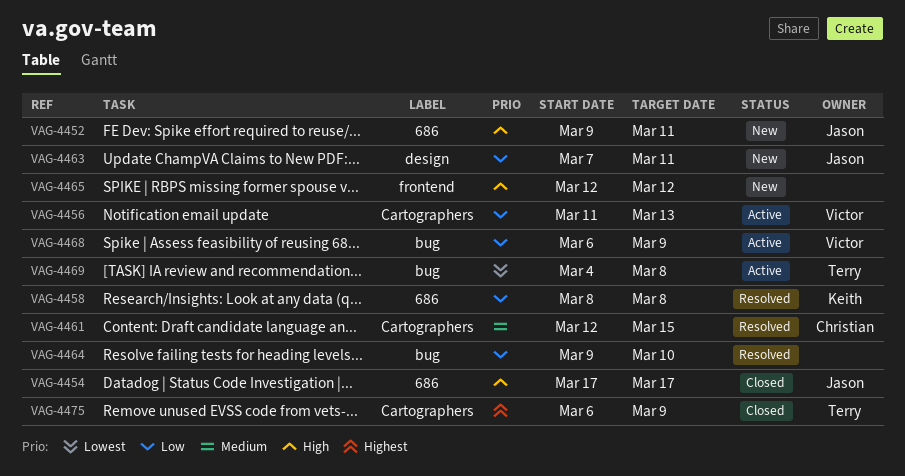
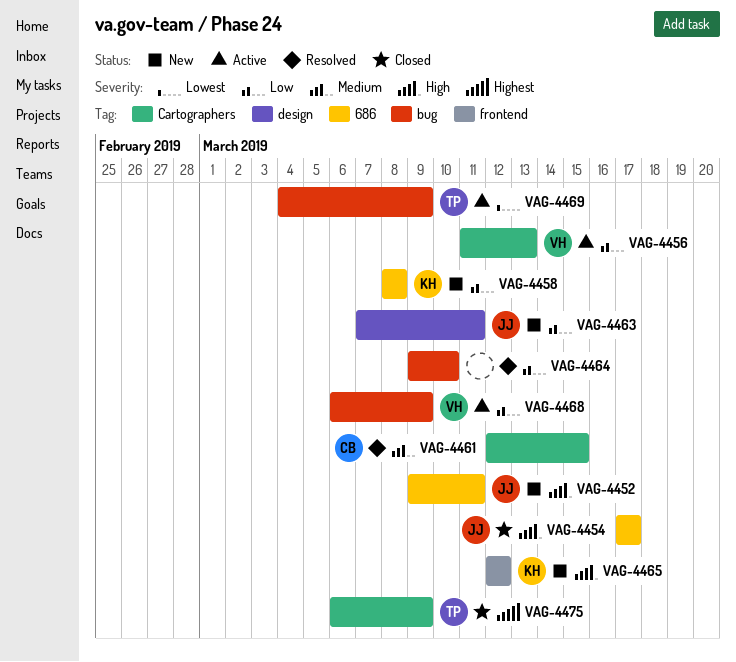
VAG-4458, status: Resolved -> New
VAG-4465, owner: none -> Keith
VAG-4469, due: Mar 8 -> Mar 9

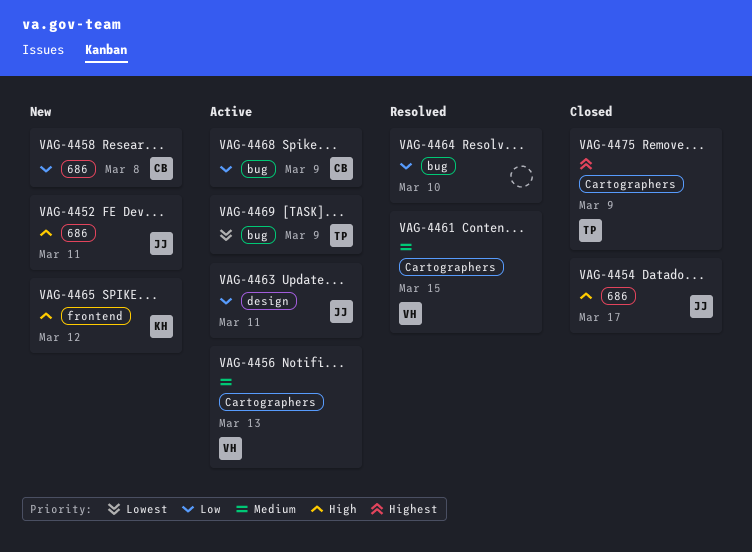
VAG-4456, priority: Low -> Medium
VAG-4458, owner: KH -> CB
VAG-4461, owner: CB -> VH
VAG-4463, status: New -> Active
VAG-4468, owner: VH -> CB

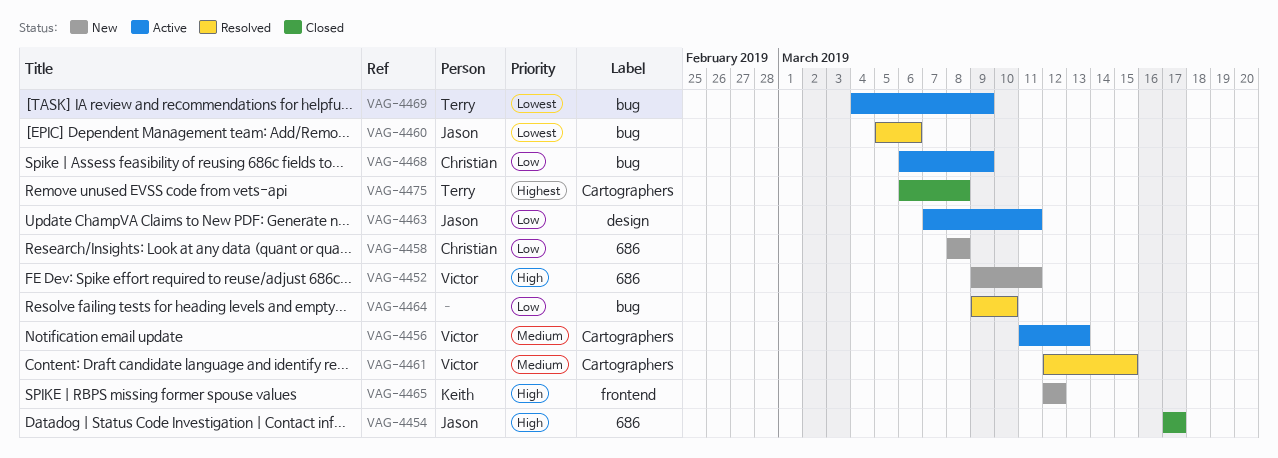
VAG-4452, owner: Jason -> Victor
VAG-4460: none -> present
VAG-4475, due: Mar 9 -> Mar 8

